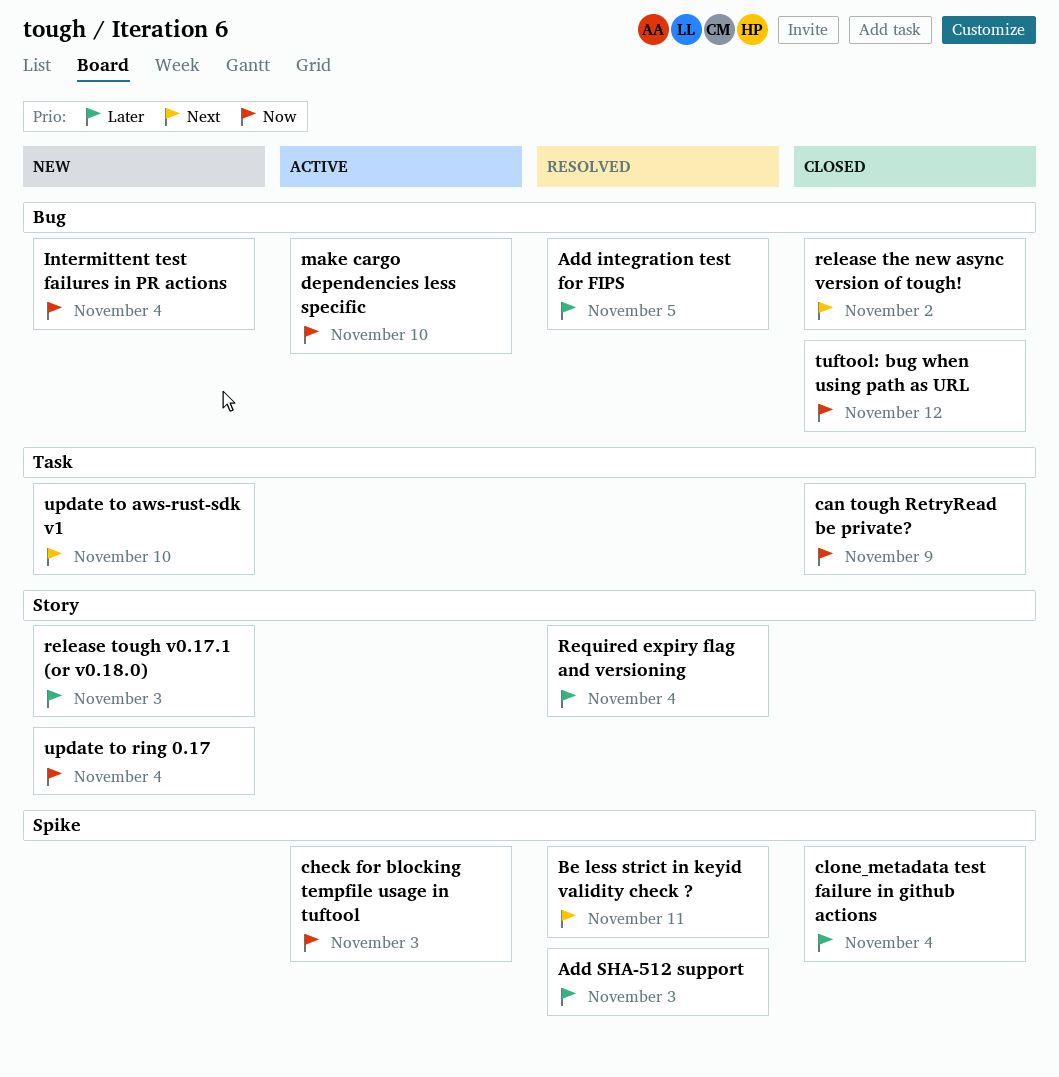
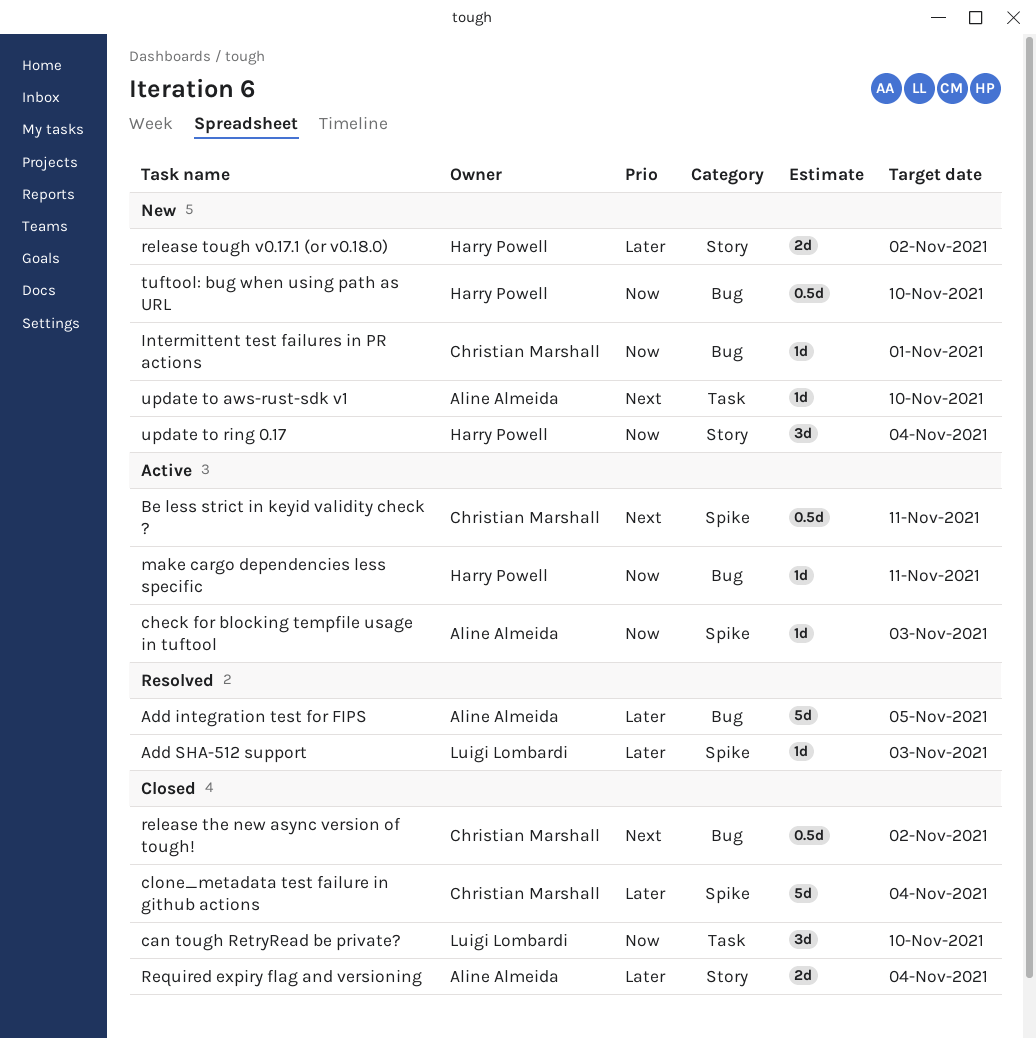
Be less strict in keyid validity check ?, status: Resolved -> Active
can tough RetryRead be private?, due: Nov 9 -> Nov 10
Intermittent test failures in PR actions, due: Nov 4 -> Nov 1
make cargo dependencies less specific, due: Nov 10 -> Nov 11
release tough v0.17.1 (or v0.18.0), due: Nov 3 -> Nov 2
Required expiry flag and versioning, status: Resolved -> Closed
tuftool: bug when using path as URL, status: Closed -> New
tuftool: bug when using path as URL, due: Nov 12 -> Nov 10

